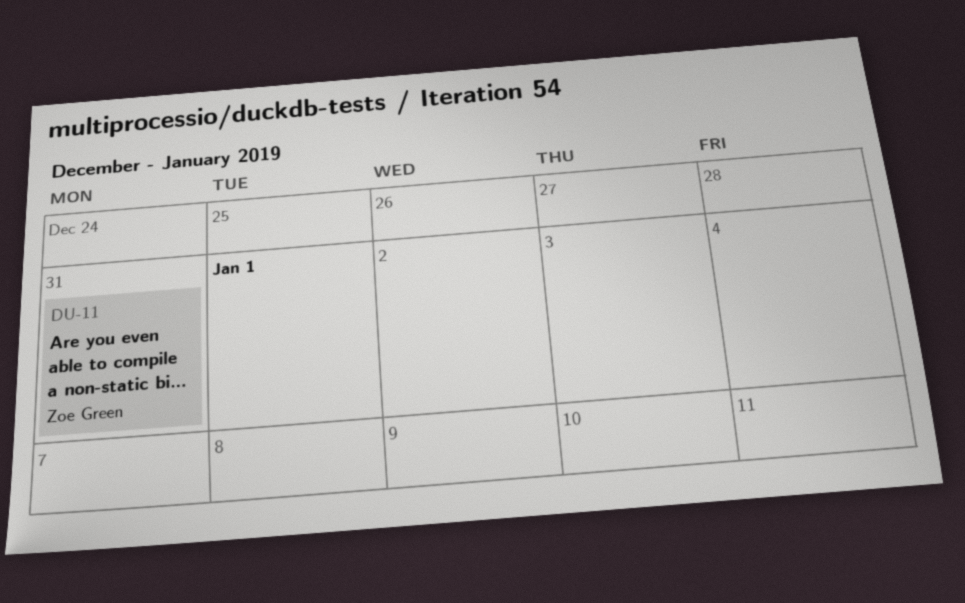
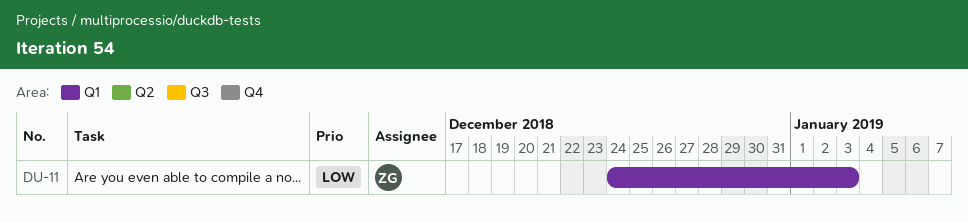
DU-11, due: Dec 31 -> Jan 3

